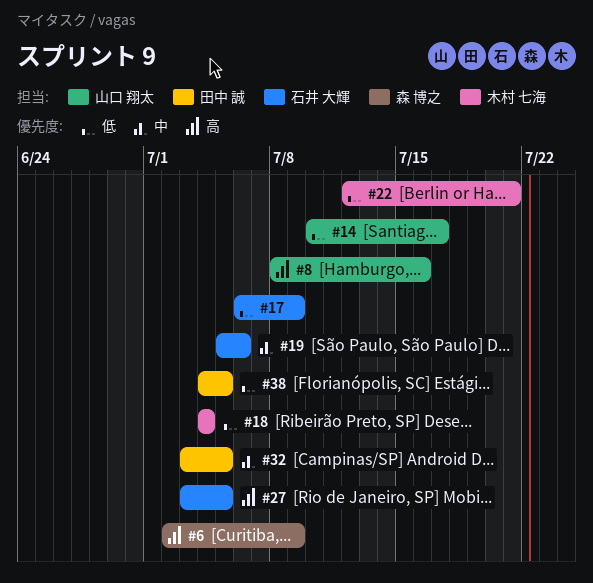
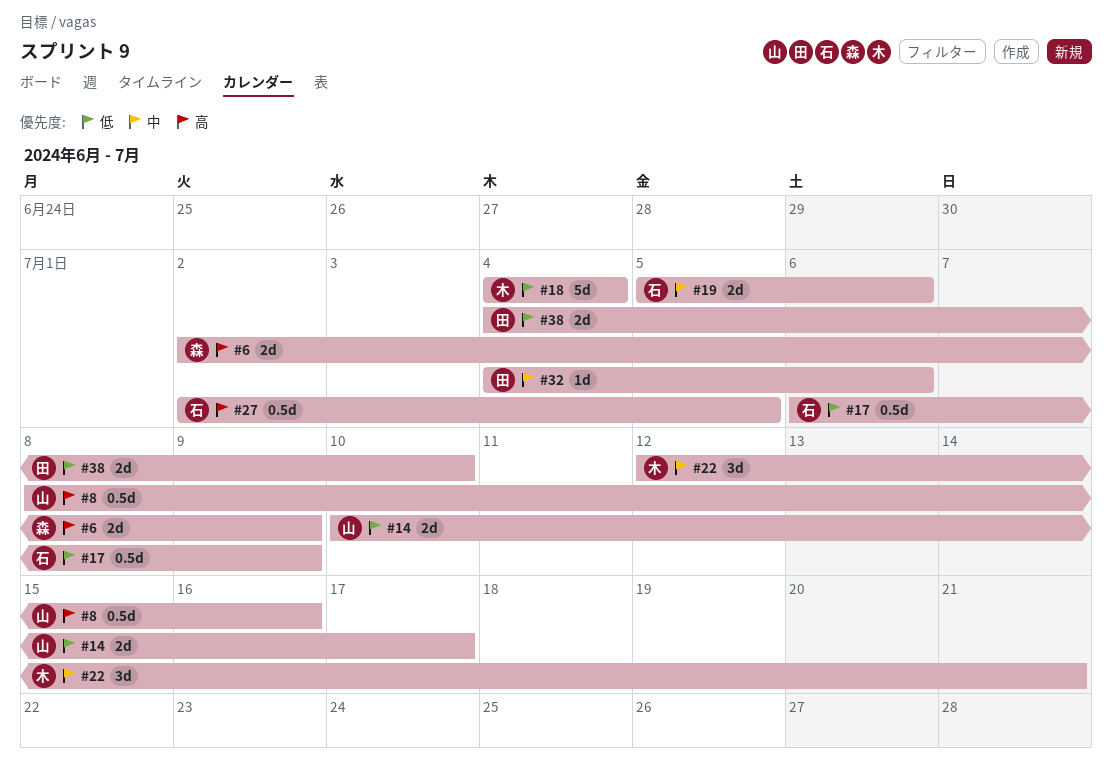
#22, priority: 低 -> 中
#27, start: Jul 3 -> Jul 2
#32, start: Jul 3 -> Jul 4
#32, due: Jul 5 -> Jul 6
#38, due: Jul 5 -> Jul 10

